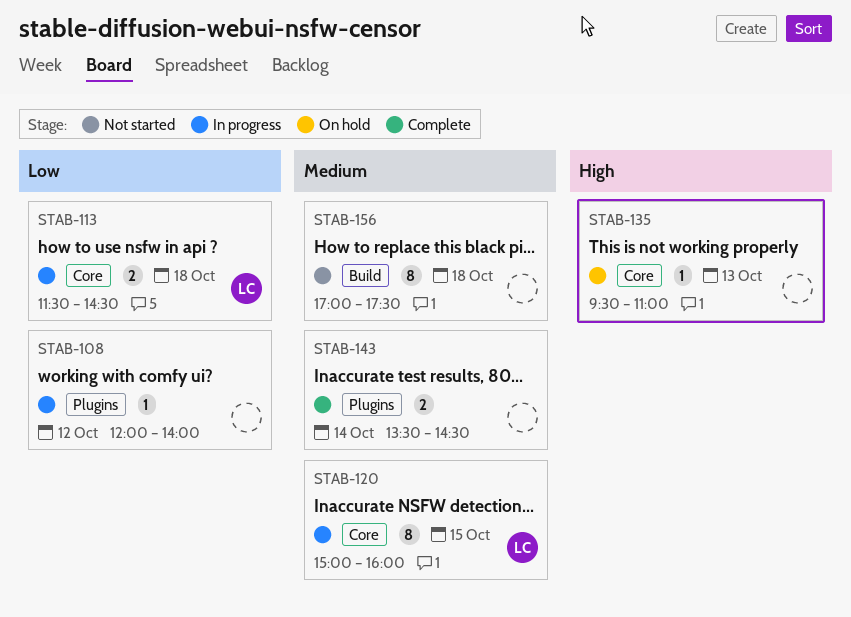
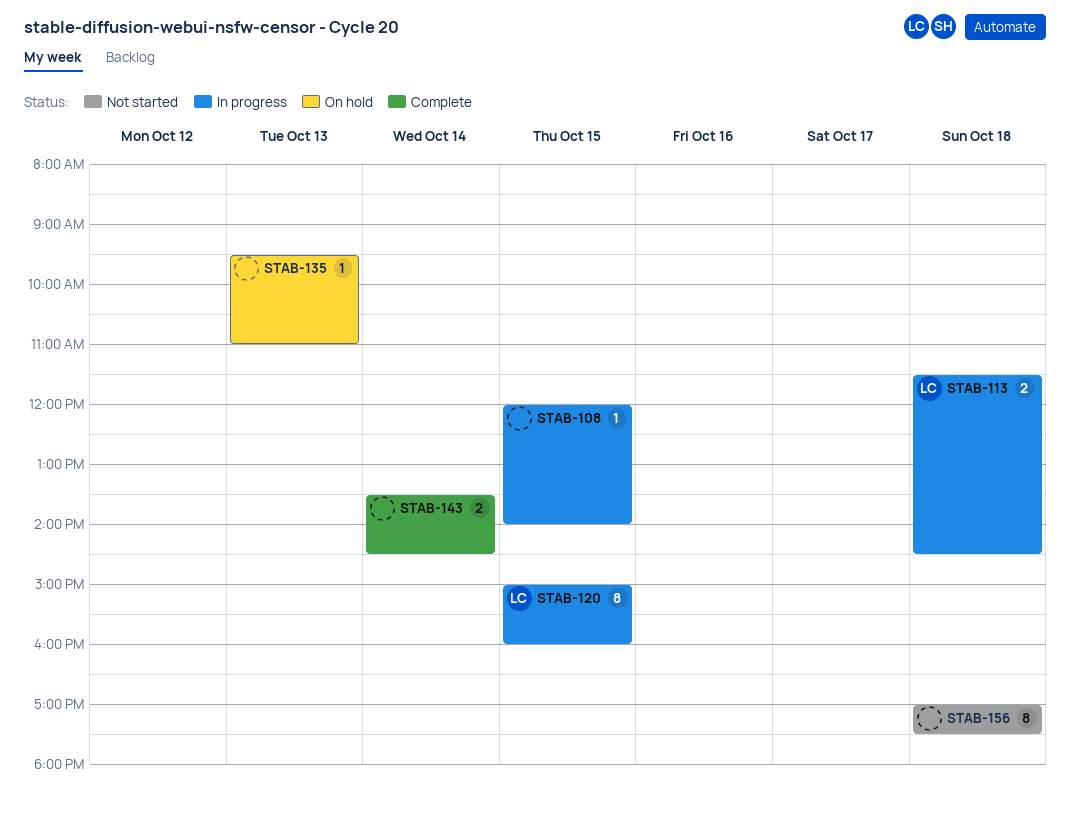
STAB-108, day: Oct 12 -> Oct 15

